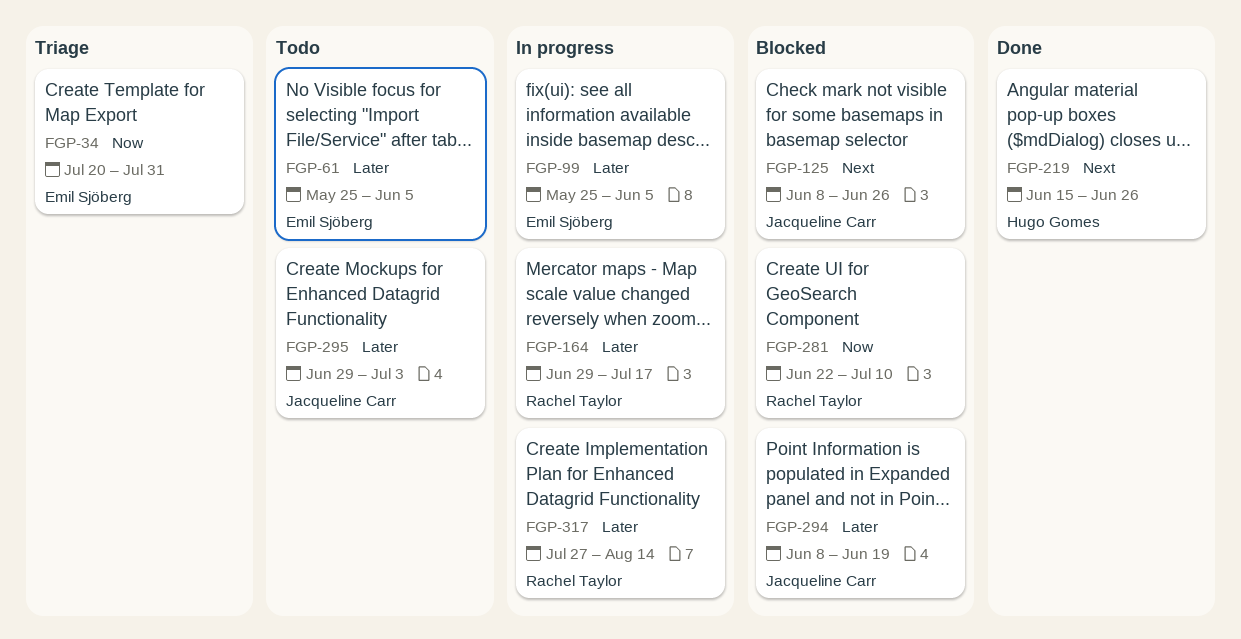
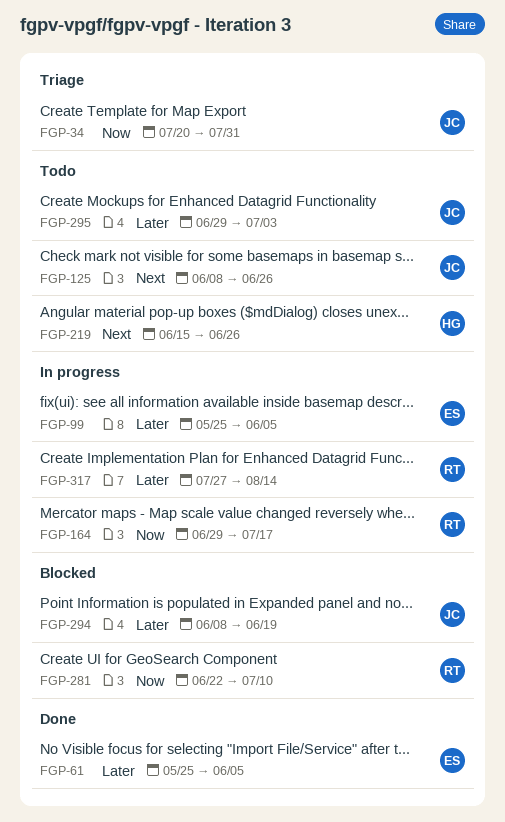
FGP-34, owner: Emil Sjöberg -> Jacqueline Carr
FGP-61, status: Todo -> Done
FGP-125, status: Blocked -> Todo
FGP-164, priority: Later -> Now
FGP-219, status: Done -> Todo

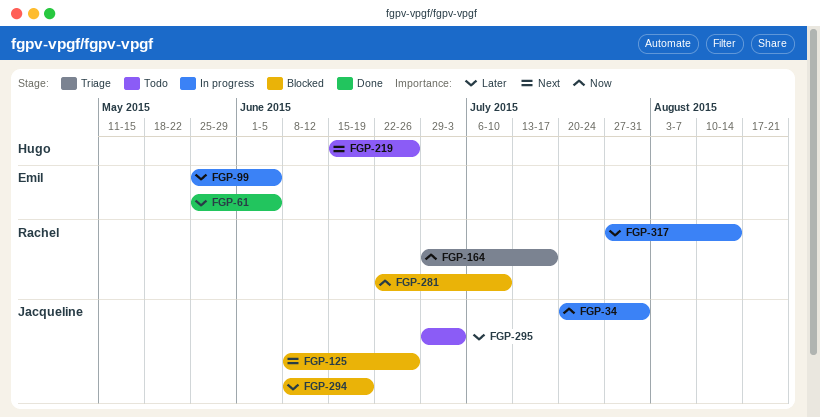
FGP-34, status: Triage -> In progress
FGP-125, status: Todo -> Blocked
FGP-164, status: In progress -> Triage

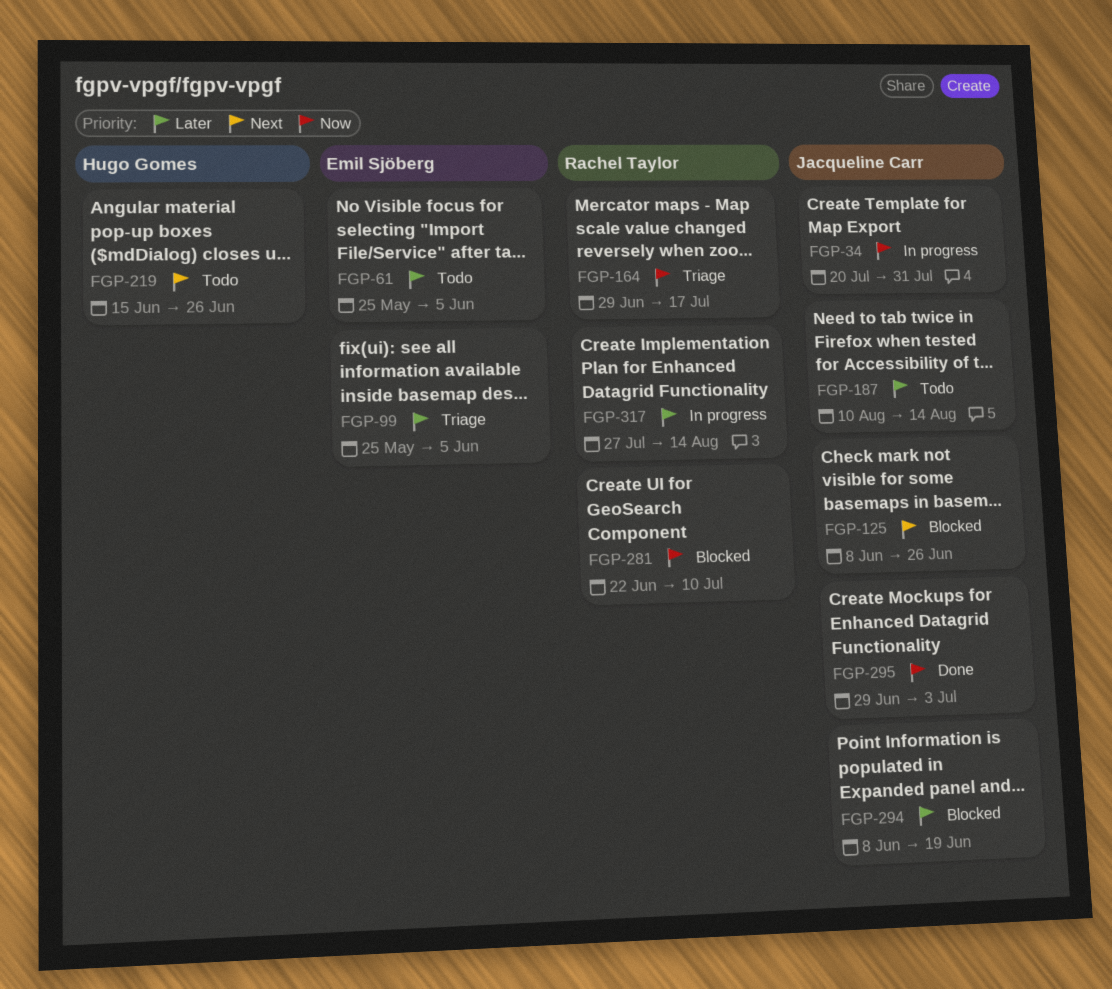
FGP-61, status: Done -> Todo
FGP-99, status: In progress -> Triage
FGP-187: none -> present
FGP-295, status: Todo -> Done
FGP-295, priority: Later -> Now

